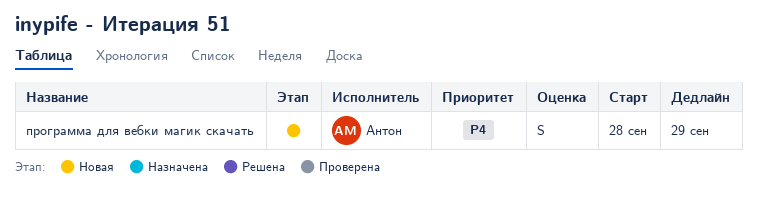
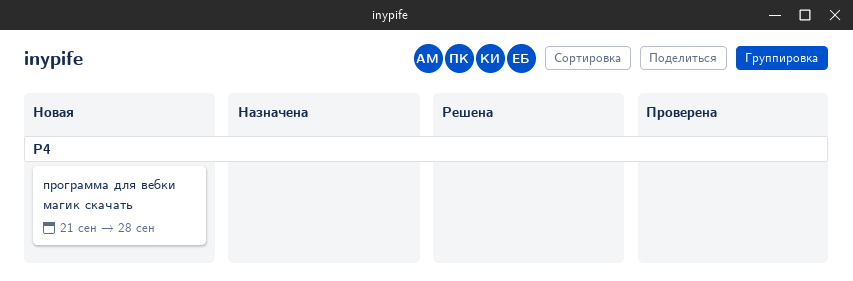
программа для вебки магик скачать, start: Sep 28 -> Sep 21
программа для вебки магик скачать, due: Sep 29 -> Sep 28

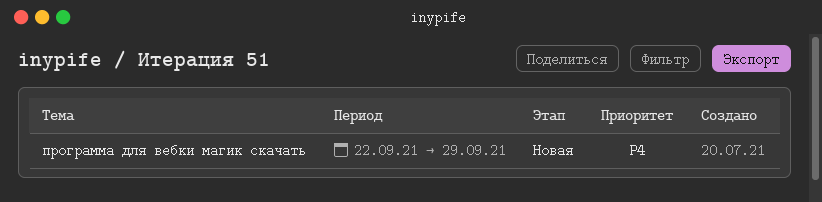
программа для вебки магик скачать, start: Sep 21 -> Sep 22
программа для вебки магик скачать, due: Sep 28 -> Sep 29

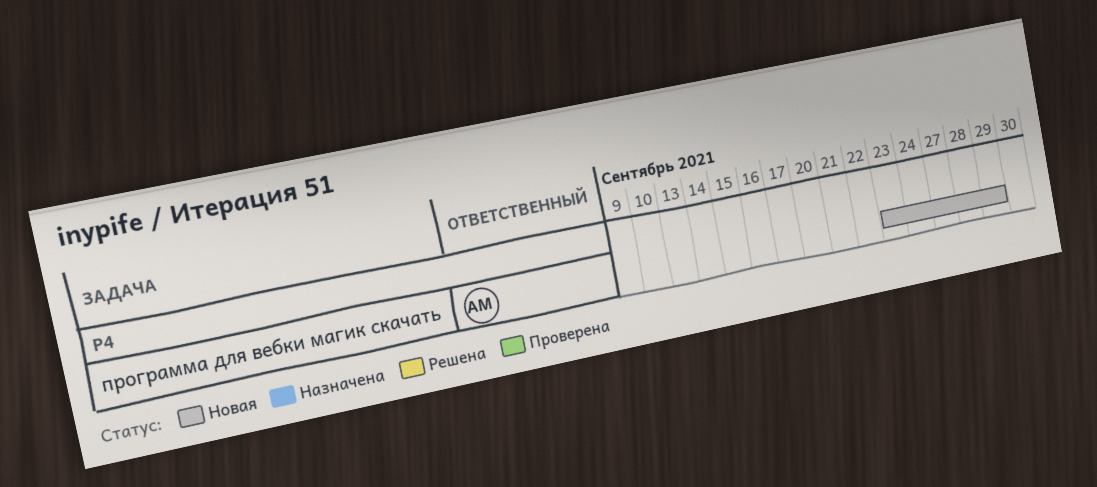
программа для вебки магик скачать, start: Sep 22 -> Sep 23

